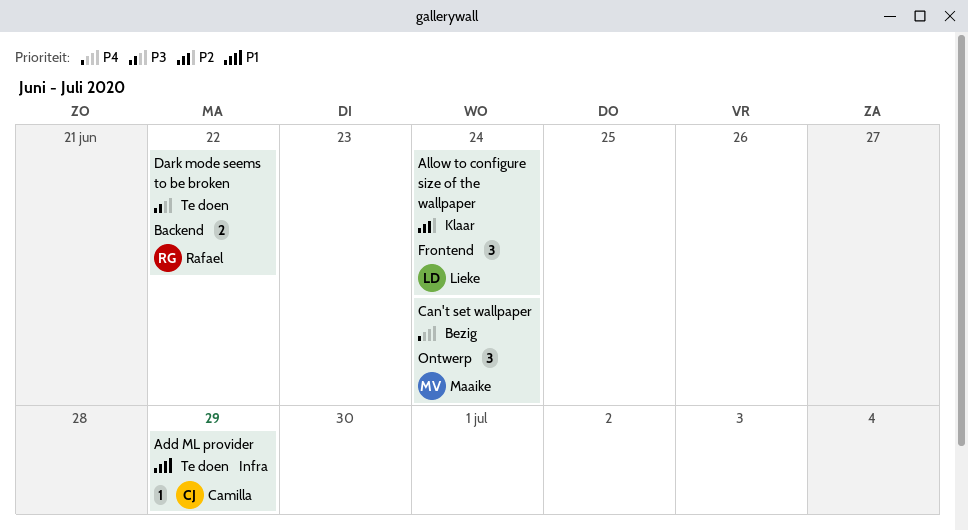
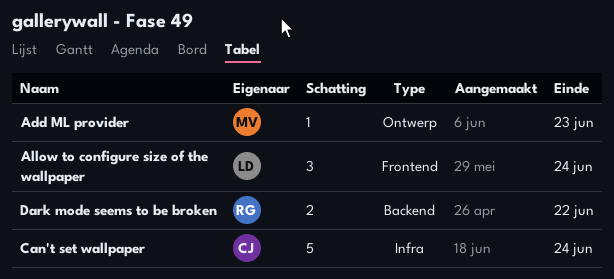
Add ML provider, owner: Camilla -> Maaike
Add ML provider, label: Infra -> Ontwerp
Add ML provider, due: Jun 29 -> Jun 23
Can't set wallpaper, owner: Maaike -> Camilla
Can't set wallpaper, label: Ontwerp -> Infra
Can't set wallpaper, estimate: 3 -> 5

